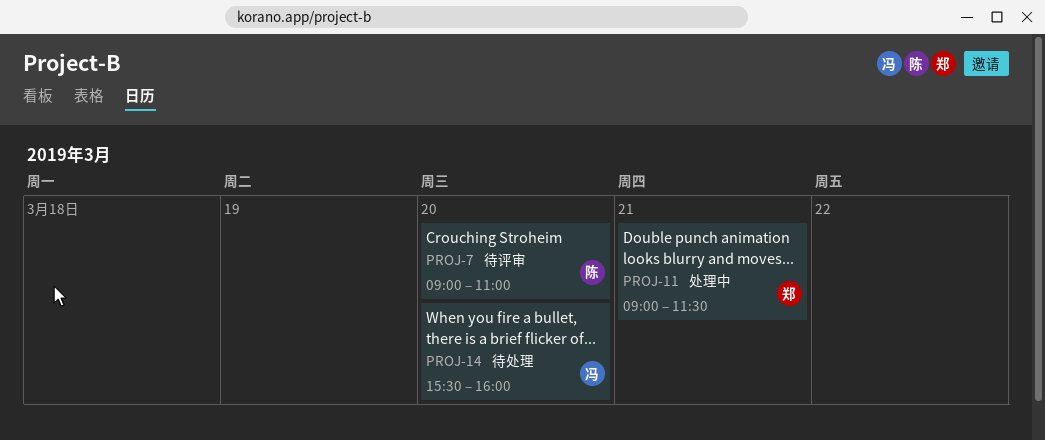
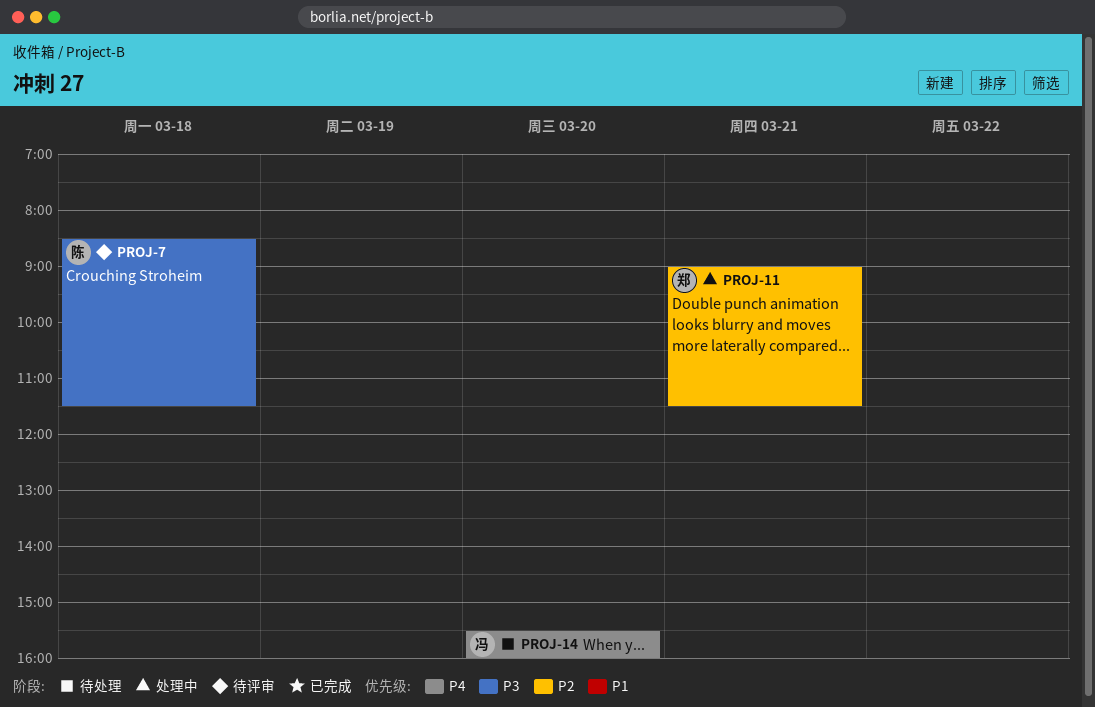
PROJ-7, day: Mar 20 -> Mar 18
PROJ-7, begins: 09:00 -> 08:30
PROJ-7, ends: 11:00 -> 11:30

